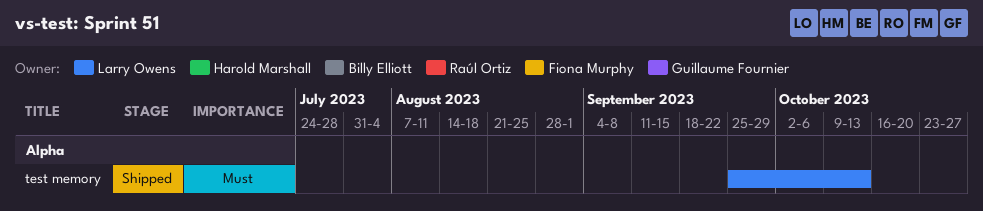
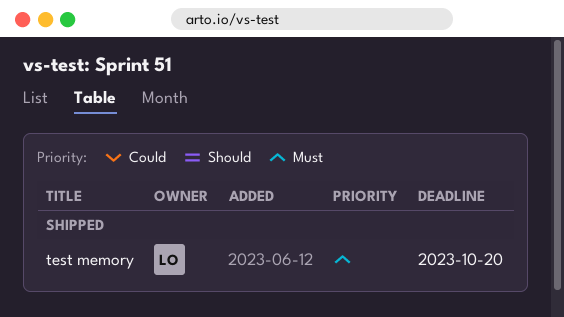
test memory, due: Oct 13 -> Oct 20

